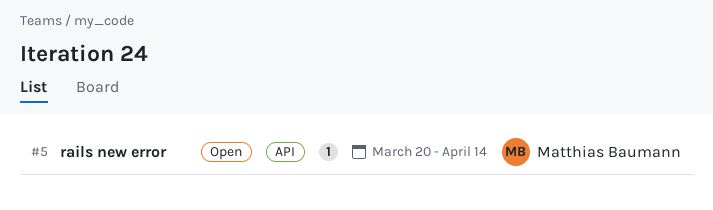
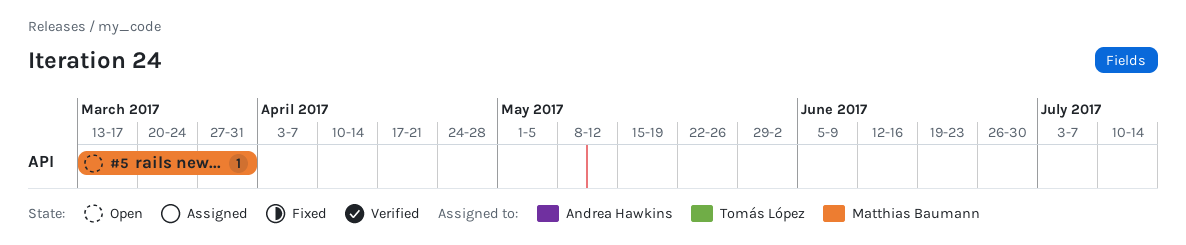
#5, start: Mar 20 -> Mar 13
#5, due: Apr 14 -> Mar 31

